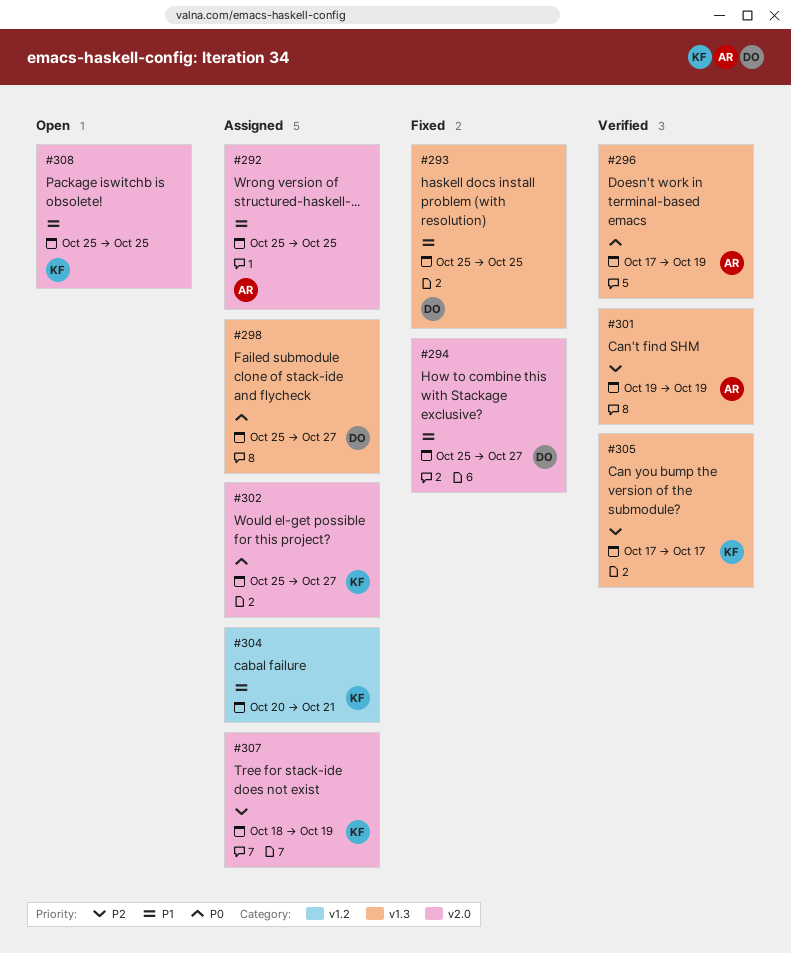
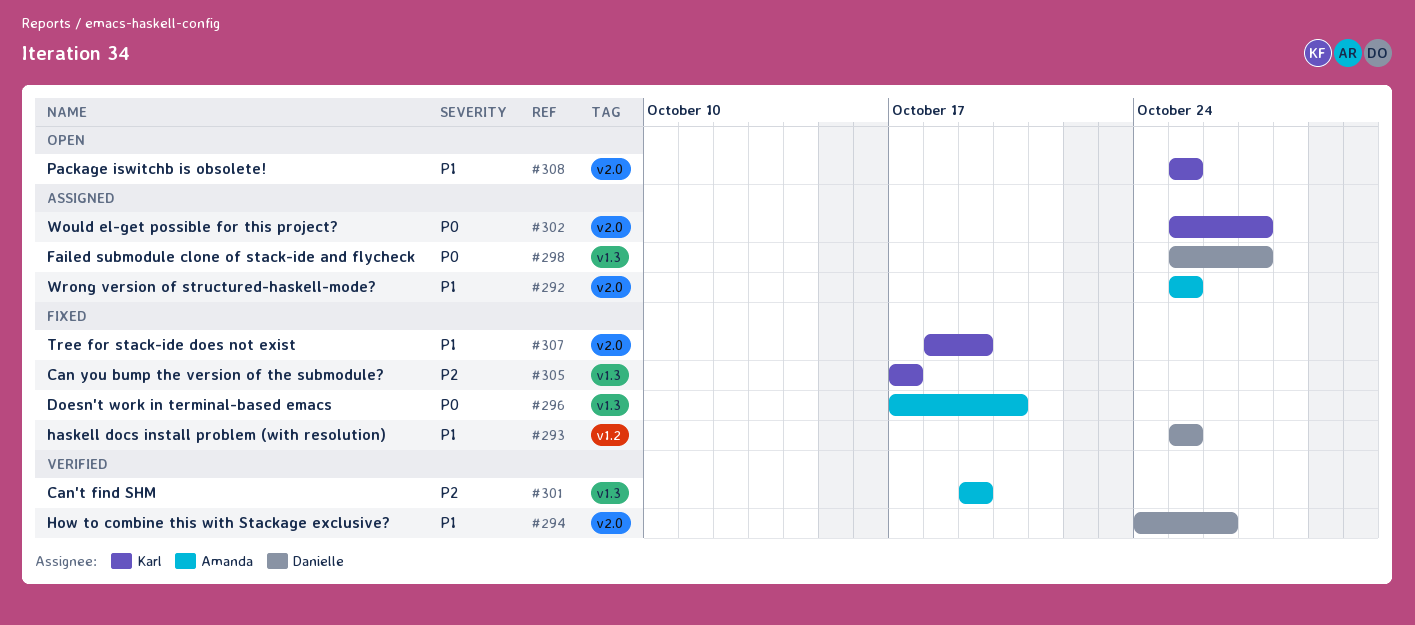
#293, label: v1.3 -> v1.2
#294, status: Fixed -> Verified
#294, start: Oct 25 -> Oct 24
#294, due: Oct 27 -> Oct 26
#296, status: Verified -> Fixed
#296, due: Oct 19 -> Oct 20
#304: present -> none
#305, status: Verified -> Fixed
#307, status: Assigned -> Fixed
#307, priority: P2 -> P1

